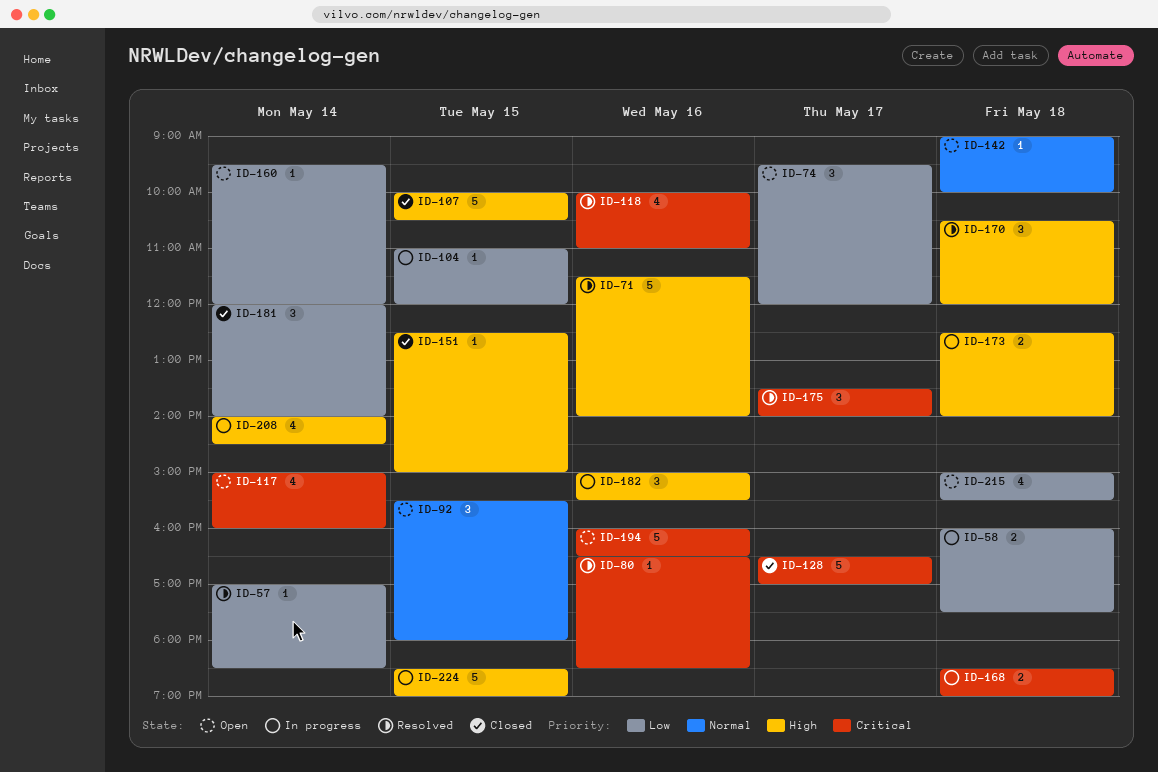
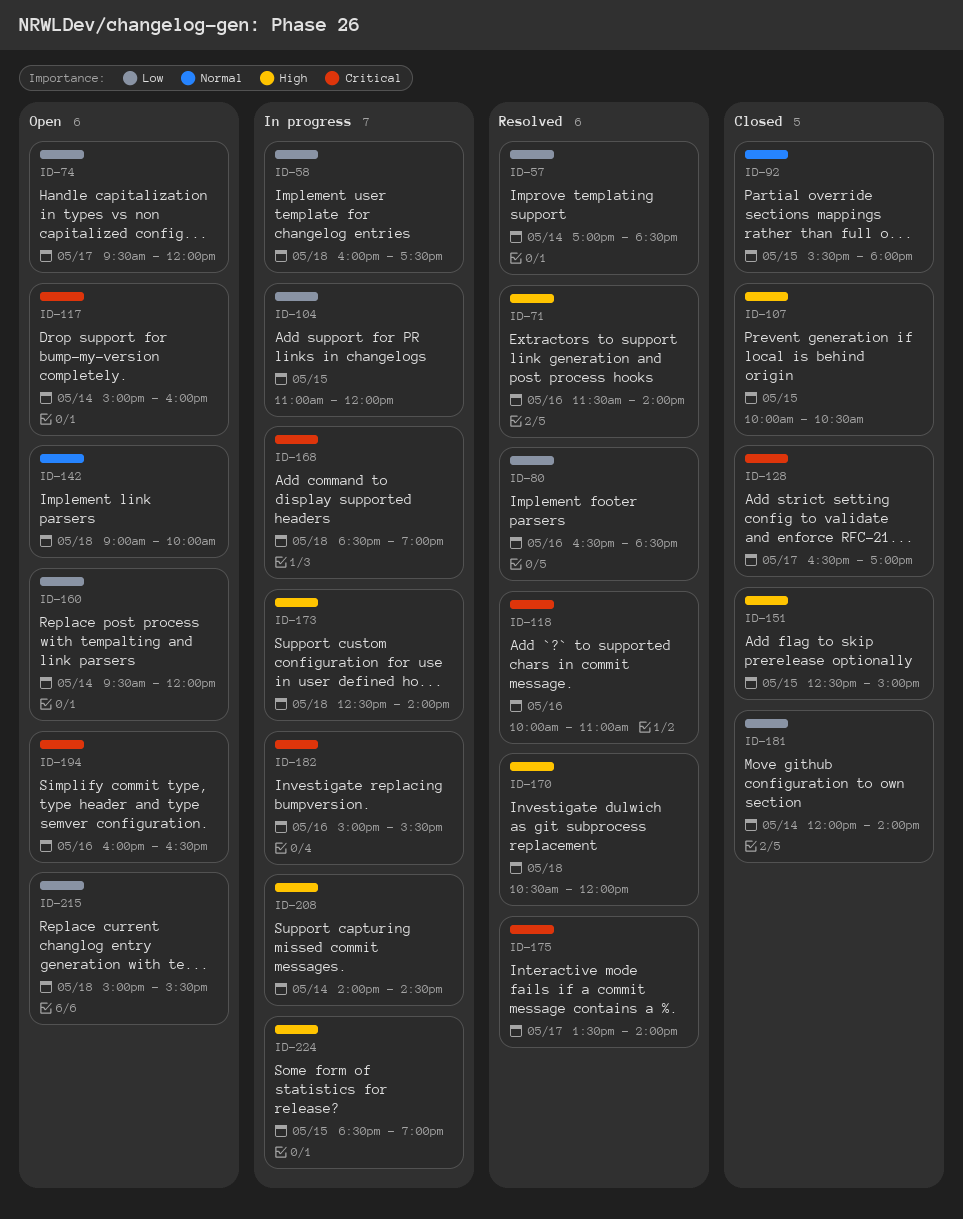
ID-80, priority: Critical -> Low
ID-92, status: Open -> Closed
ID-182, priority: High -> Critical

